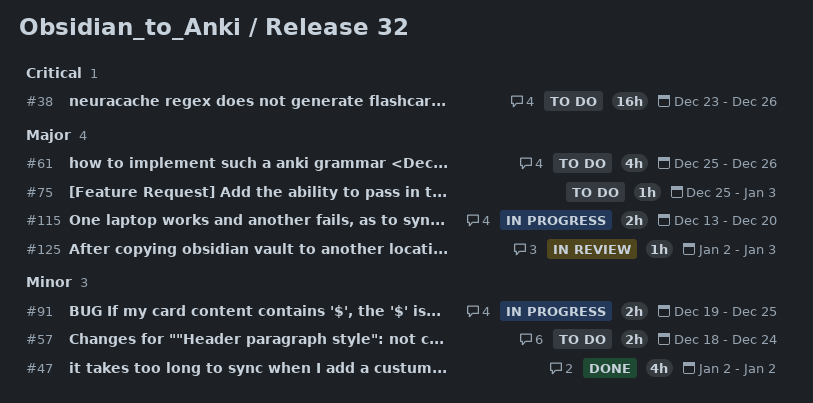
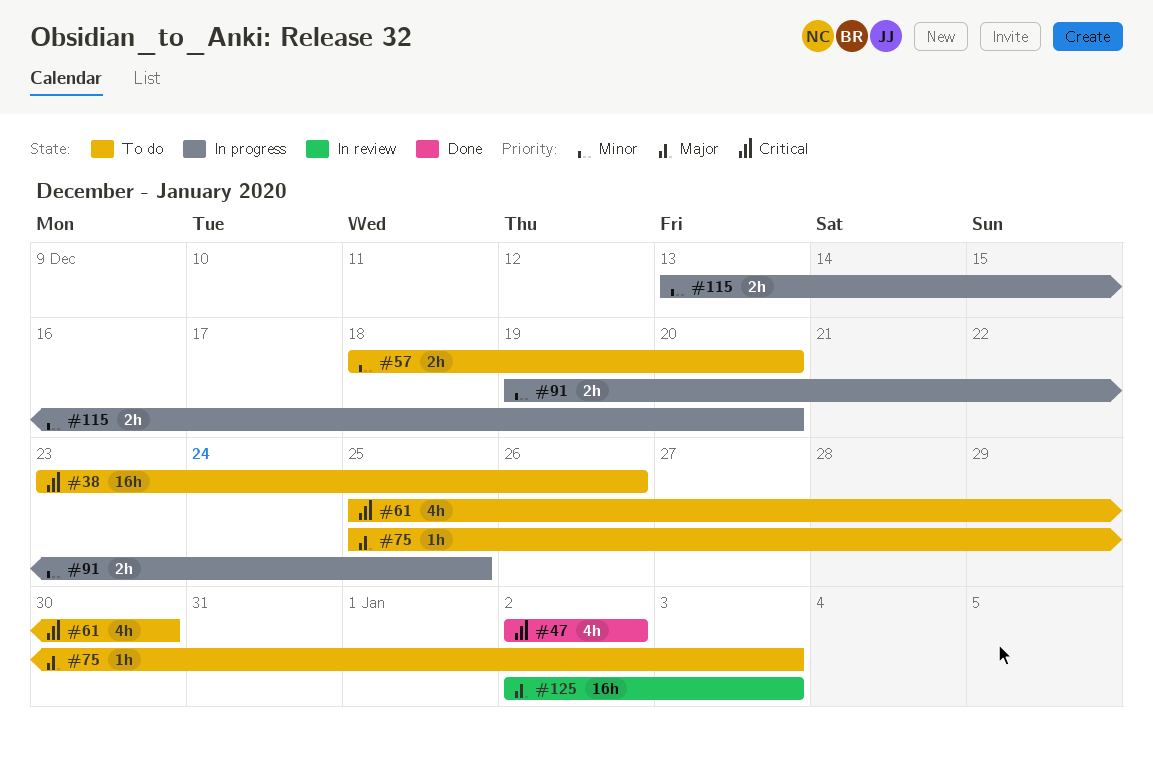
#47, priority: Minor -> Critical
#57, due: Dec 24 -> Dec 20
#61, priority: Major -> Critical
#61, due: Dec 26 -> Dec 30
#115, priority: Major -> Minor
#125, estimate: 1h -> 16h

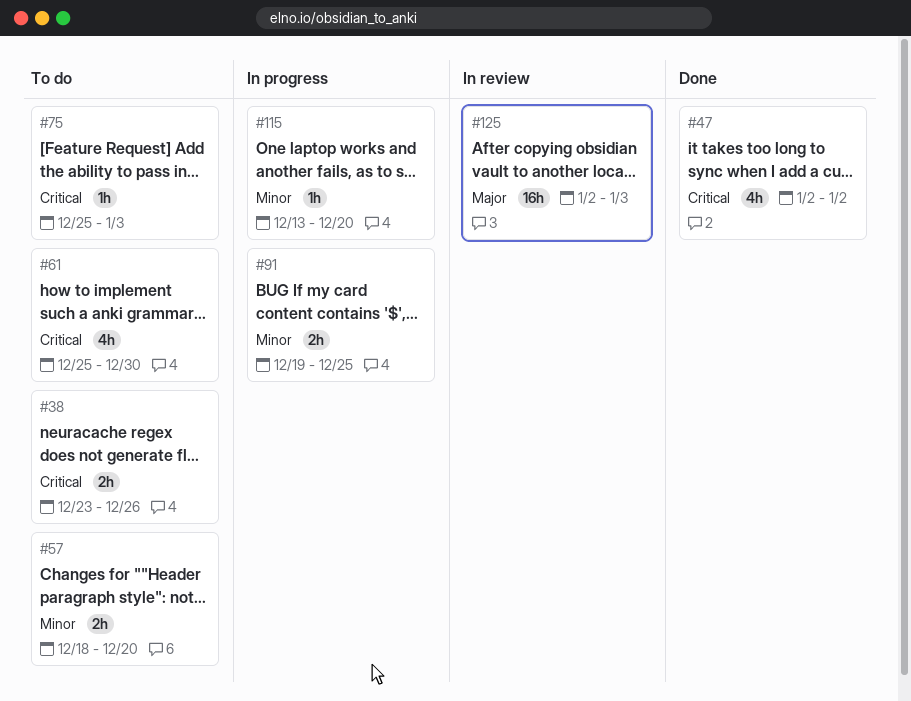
#38, estimate: 16h -> 2h
#75, priority: Major -> Critical
#115, estimate: 2h -> 1h

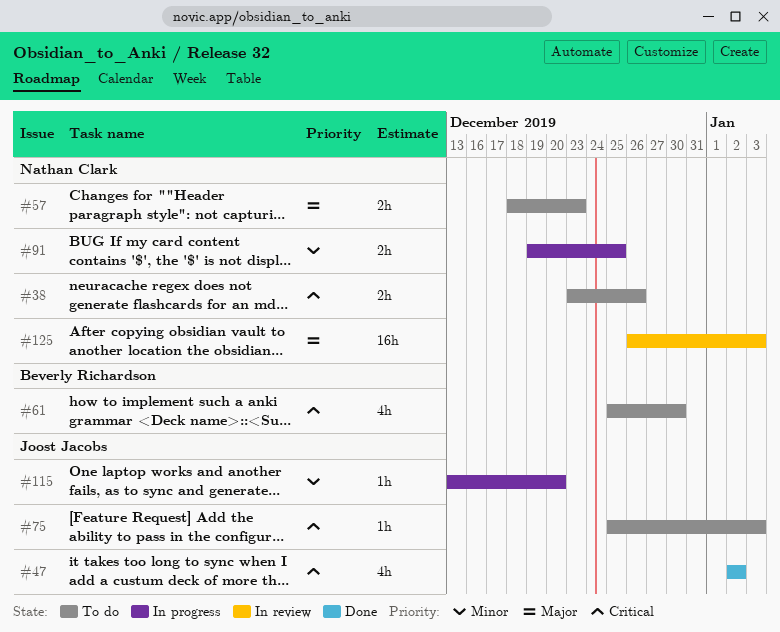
#57, priority: Minor -> Major
#57, due: Dec 20 -> Dec 23
#125, start: Jan 2 -> Dec 26

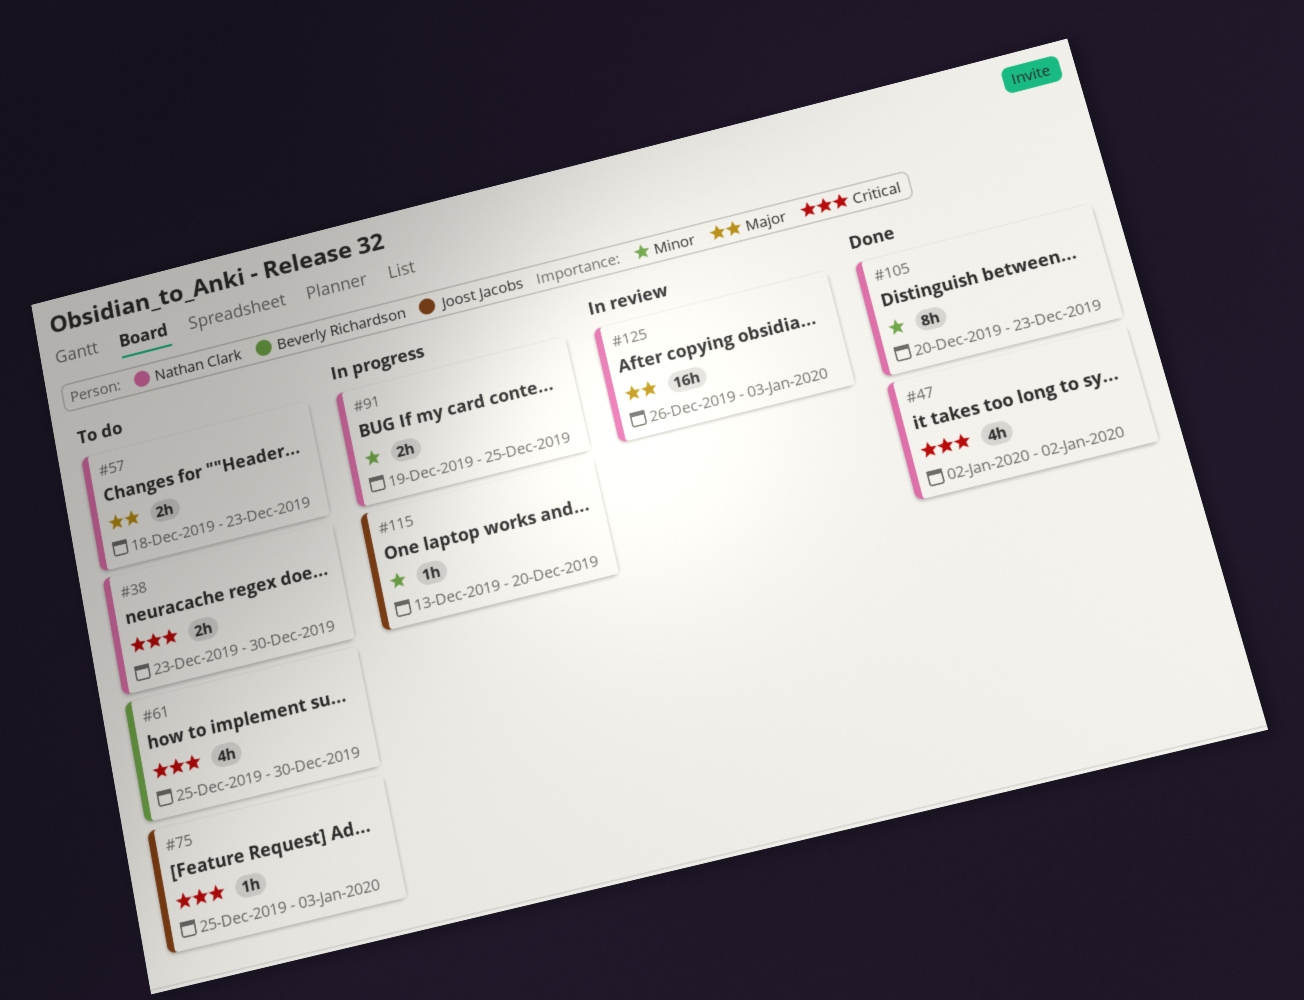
#38, due: Dec 26 -> Dec 30
#47, owner: Joost Jacobs -> Nathan Clark
#105: none -> present

